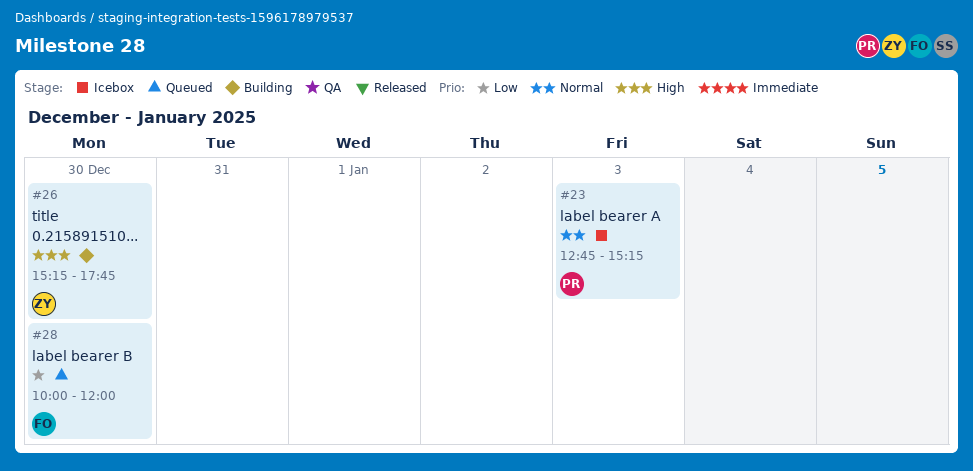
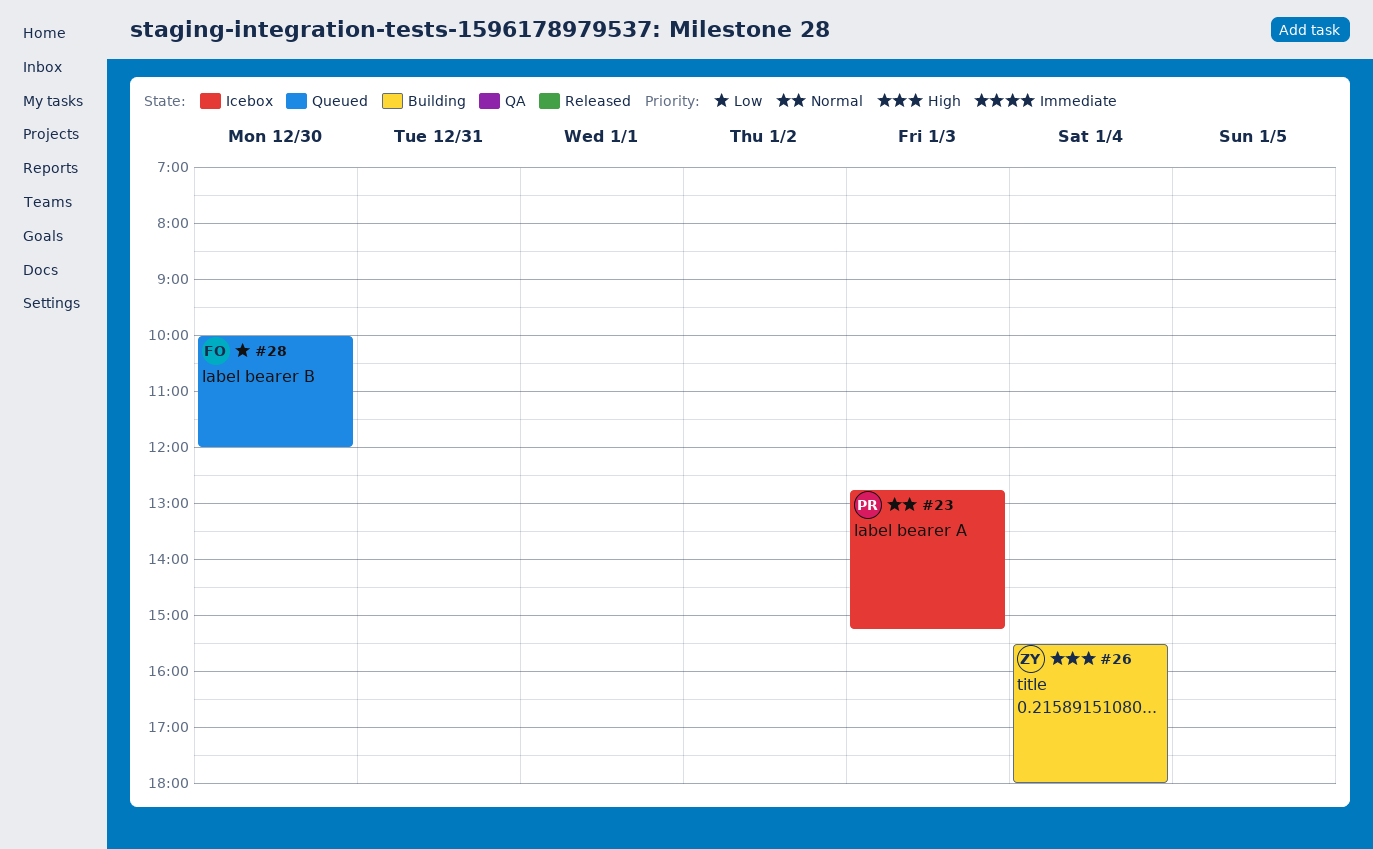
#26, day: Dec 30 -> Jan 4
#26, begins: 15:15 -> 15:30
#26, ends: 17:45 -> 18:00

